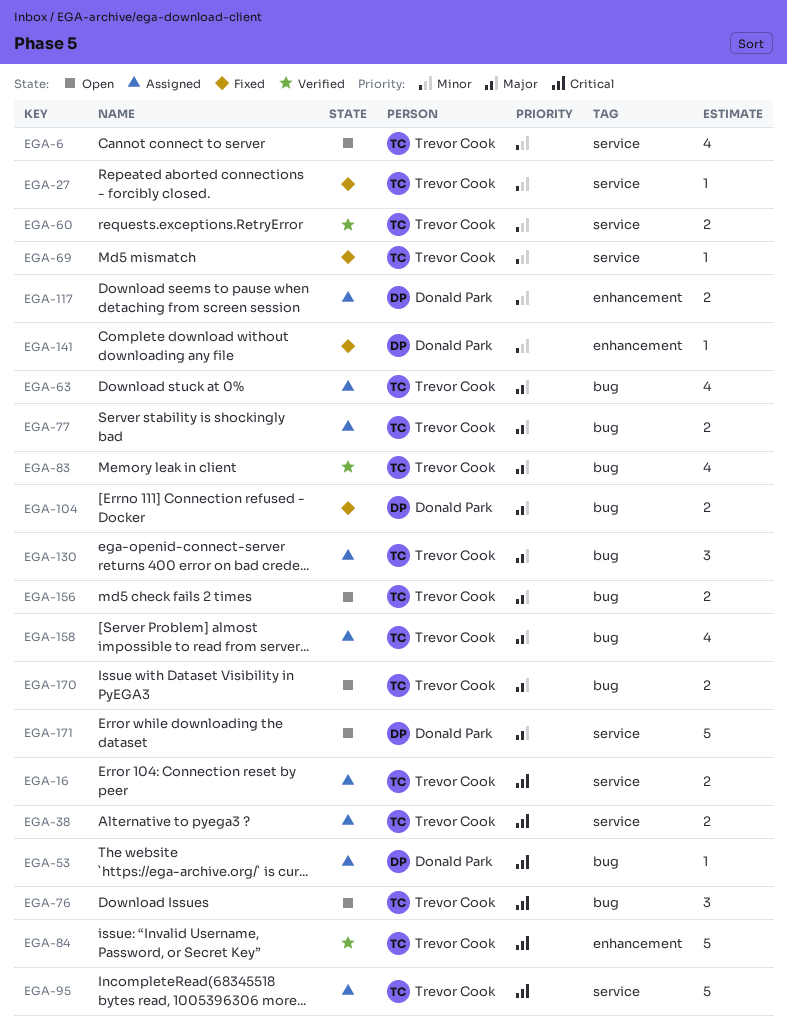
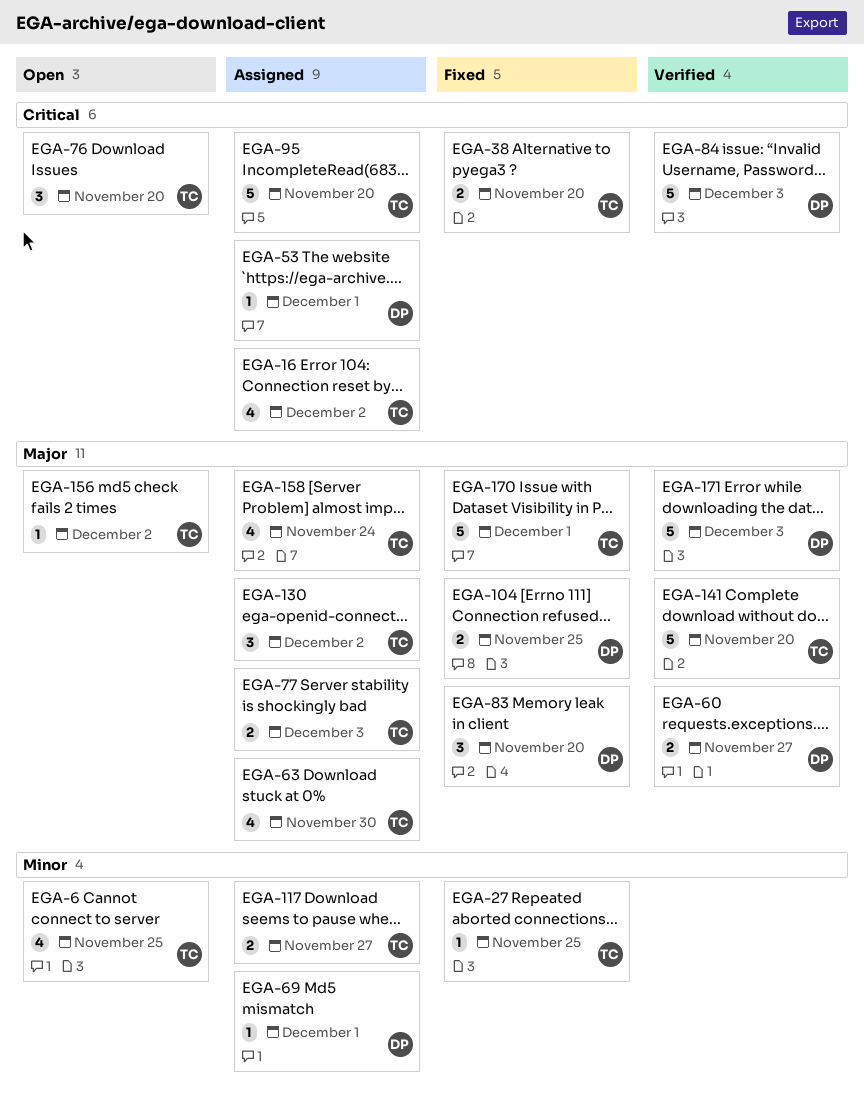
EGA-16, estimate: 2 -> 4
EGA-38, status: Assigned -> Fixed
EGA-60, owner: Trevor Cook -> Donald Park
EGA-60, priority: Minor -> Major
EGA-69, status: Fixed -> Assigned
EGA-69, owner: Trevor Cook -> Donald Park
EGA-83, status: Verified -> Fixed
EGA-83, owner: Trevor Cook -> Donald Park
EGA-83, estimate: 4 -> 3
EGA-84, owner: Trevor Cook -> Donald Park
EGA-117, owner: Donald Park -> Trevor Cook
EGA-141, status: Fixed -> Verified
EGA-141, owner: Donald Park -> Trevor Cook
EGA-141, priority: Minor -> Major
EGA-141, estimate: 1 -> 5
EGA-156, estimate: 2 -> 1
EGA-170, status: Open -> Fixed
EGA-170, estimate: 2 -> 5
EGA-171, status: Open -> Verified

